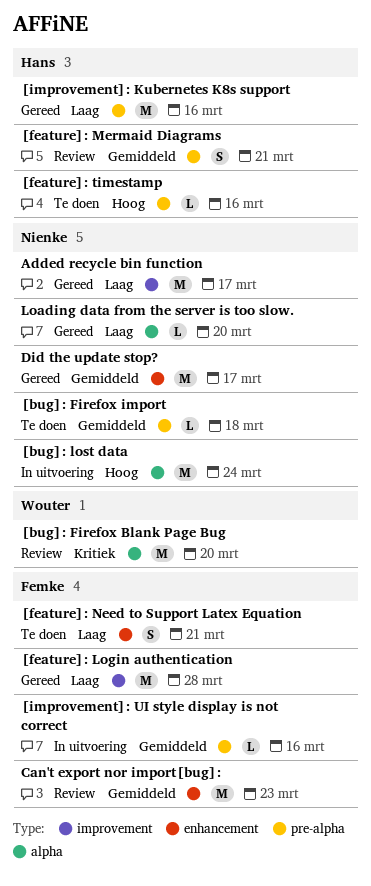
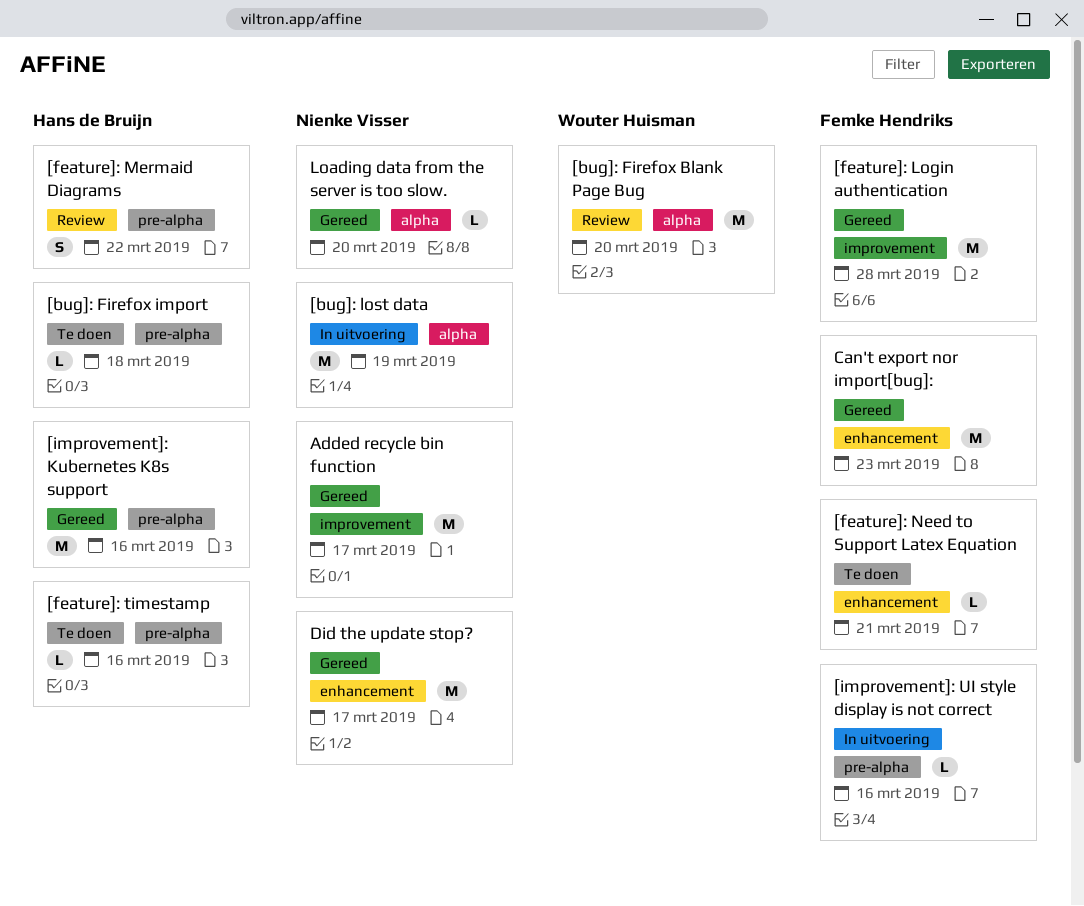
[bug]: Firefox import, owner: Nienke Visser -> Hans de Bruijn
[bug]: lost data, due: Mar 24 -> Mar 19
[feature]: Mermaid Diagrams, due: Mar 21 -> Mar 22
[feature]: Need to Support Latex Equation, estimate: S -> L
Can't export nor import[bug]:, status: Review -> Gereed

